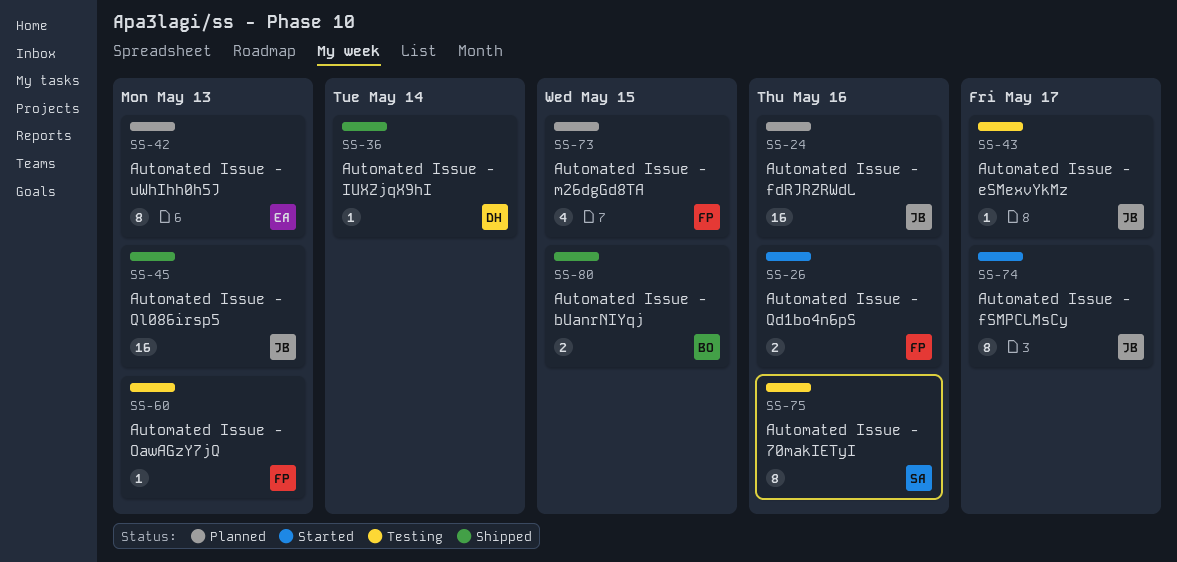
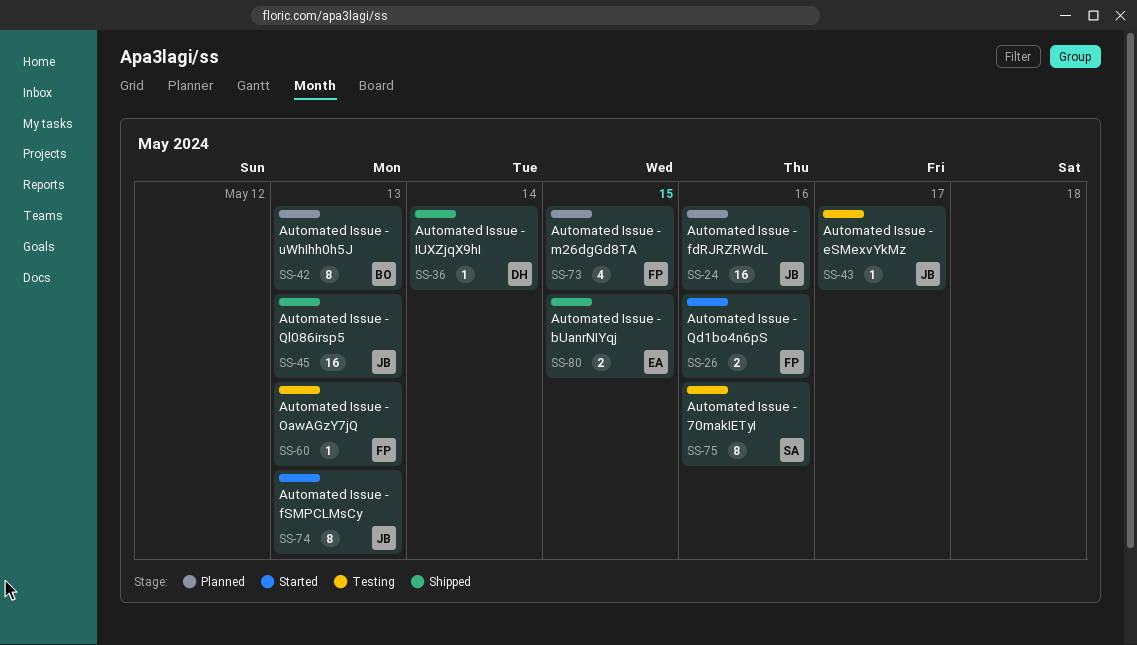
SS-42, owner: EA -> BO
SS-74, due: May 17 -> May 13
SS-80, owner: BO -> EA

